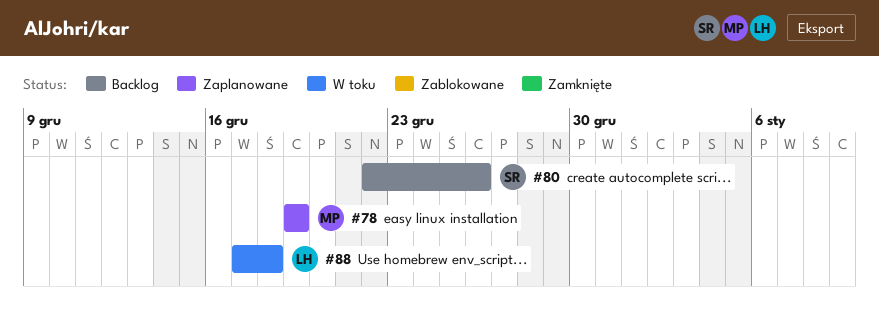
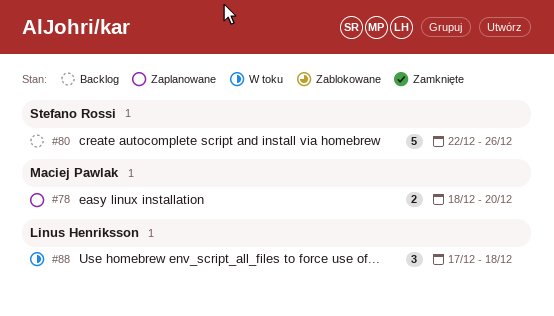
#78, start: Dec 19 -> Dec 18
#78, due: Dec 19 -> Dec 20

